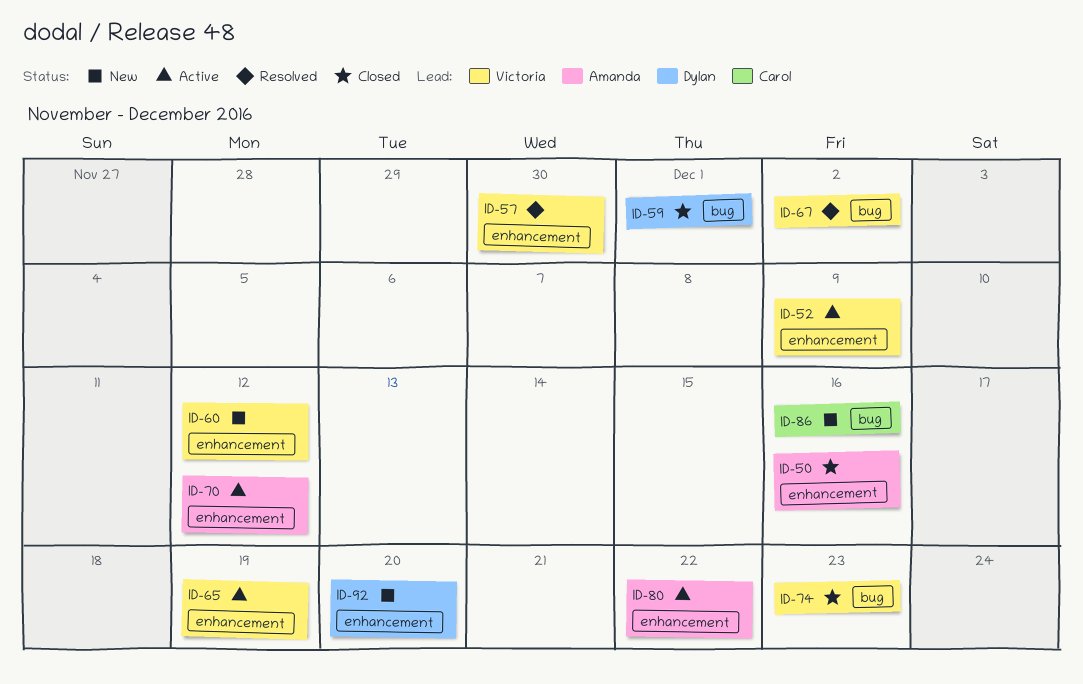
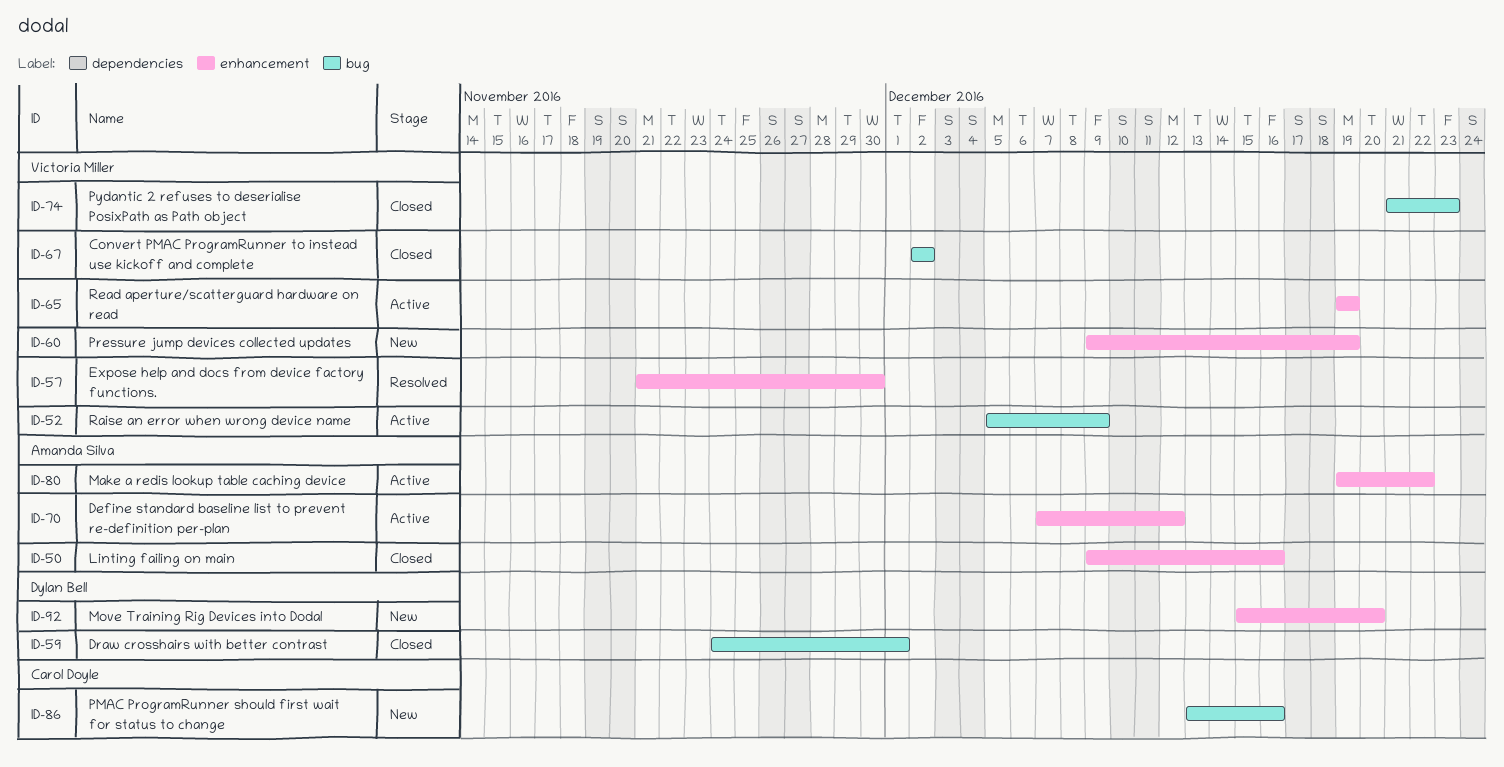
ID-52, label: enhancement -> bug
ID-60, due: Dec 12 -> Dec 19
ID-67, status: Resolved -> Closed

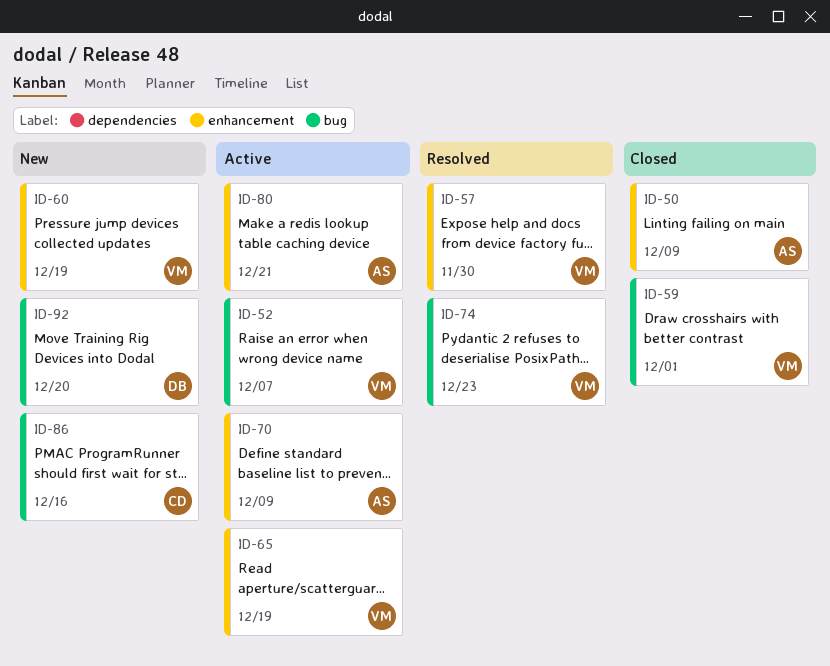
ID-50, due: Dec 16 -> Dec 9
ID-52, due: Dec 9 -> Dec 7
ID-59, owner: Dylan Bell -> Victoria Miller
ID-67: present -> none
ID-70, due: Dec 12 -> Dec 9
ID-74, status: Closed -> Resolved
ID-80, due: Dec 22 -> Dec 21
ID-92, label: enhancement -> bug

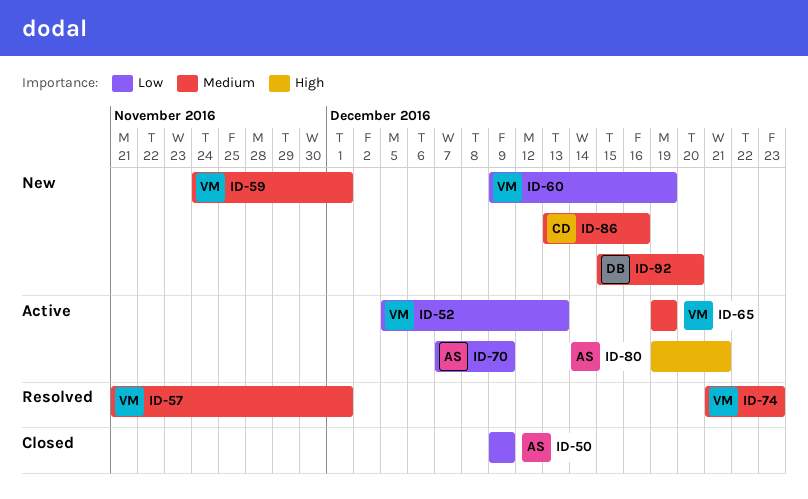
ID-52, due: Dec 7 -> Dec 13
ID-57, due: Nov 30 -> Dec 1
ID-59, status: Closed -> New

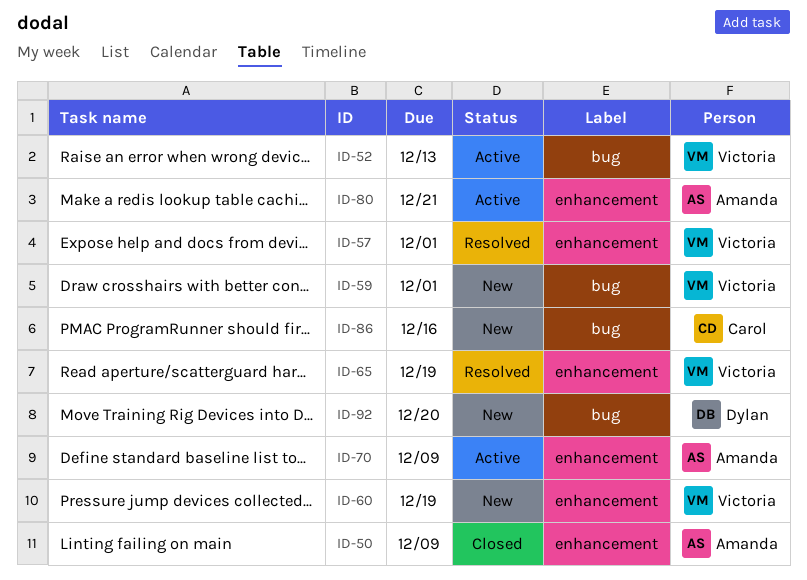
ID-65, status: Active -> Resolved
ID-74: present -> none

